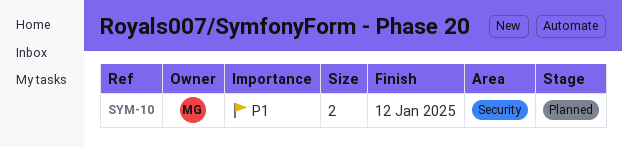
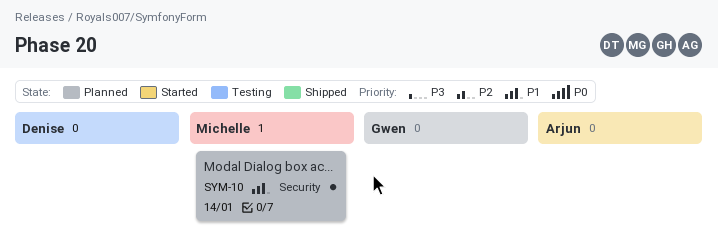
SYM-10, estimate: 2 -> 1
SYM-10, due: Jan 12 -> Jan 14

